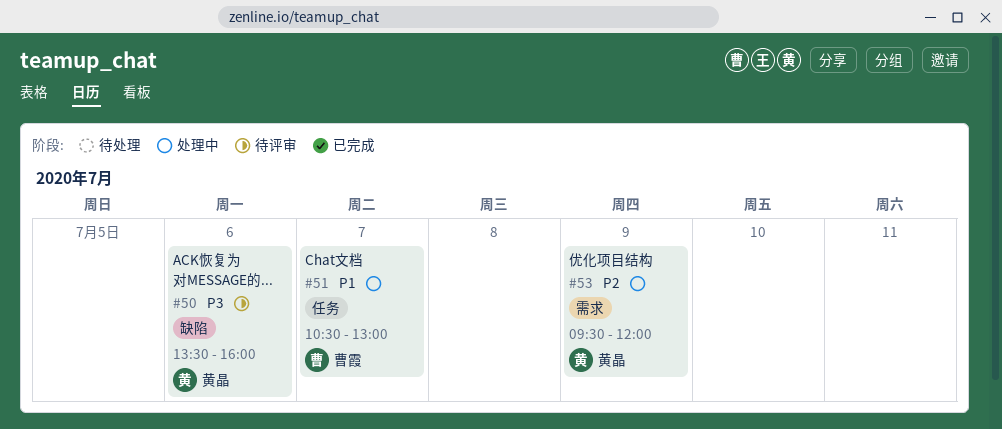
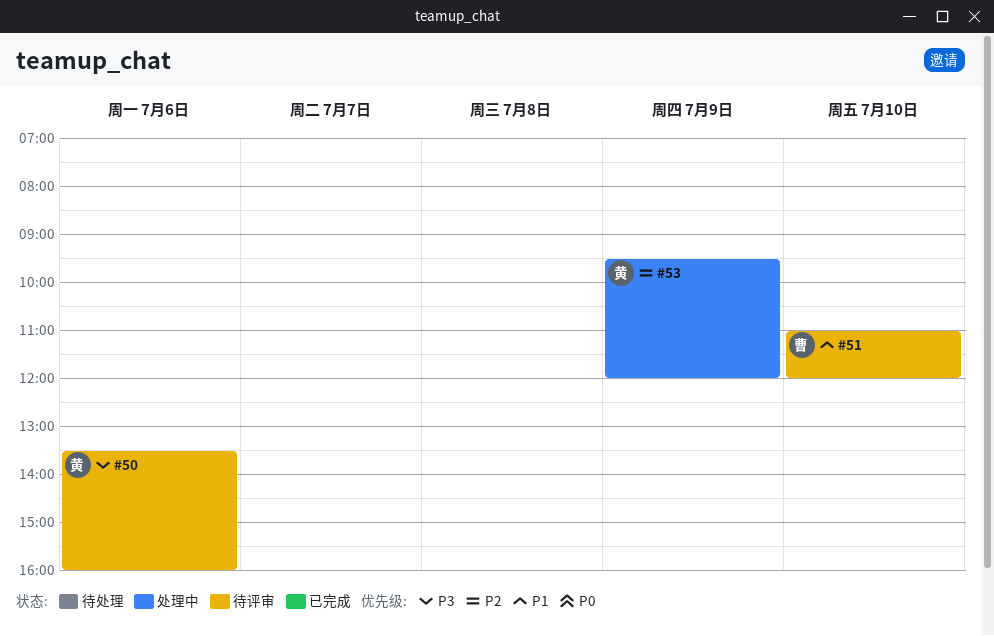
#51, status: 处理中 -> 待评审
#51, day: Jul 7 -> Jul 10
#51, begins: 10:30 -> 11:00
#51, ends: 13:00 -> 12:00

